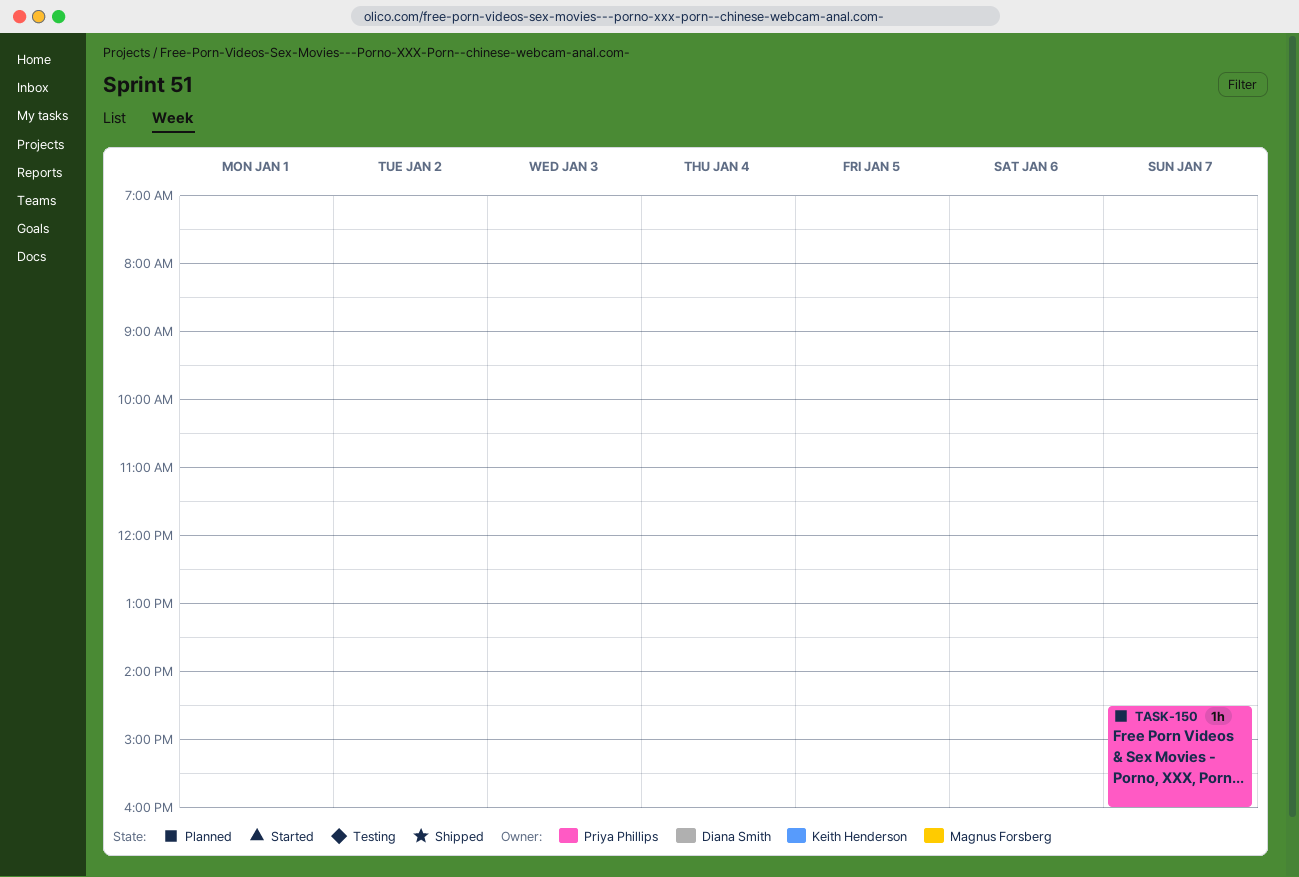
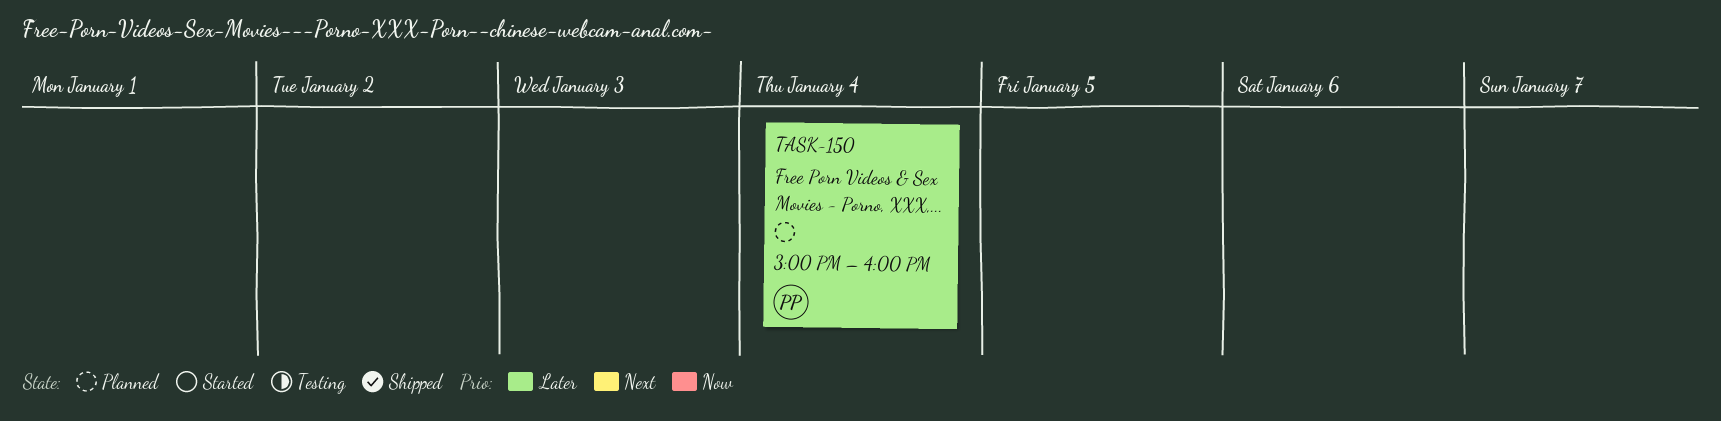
TASK-150, day: Jan 7 -> Jan 4
TASK-150, begins: 14:30 -> 15:00

